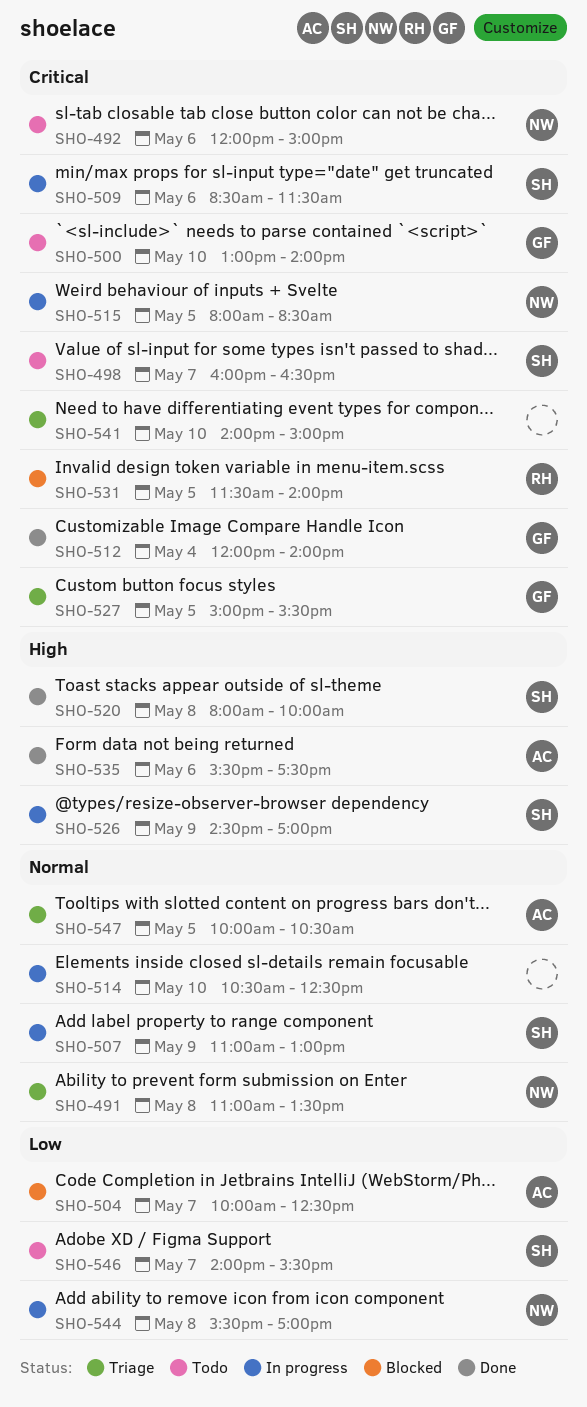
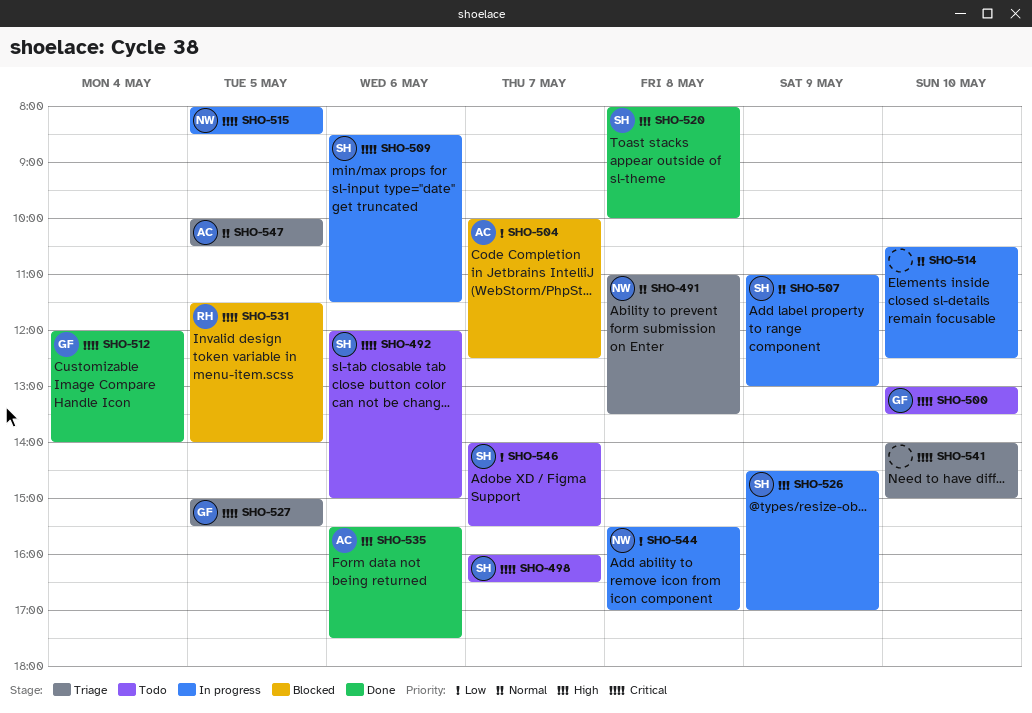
SHO-492, owner: NW -> SH
SHO-500, ends: 14:00 -> 13:30

